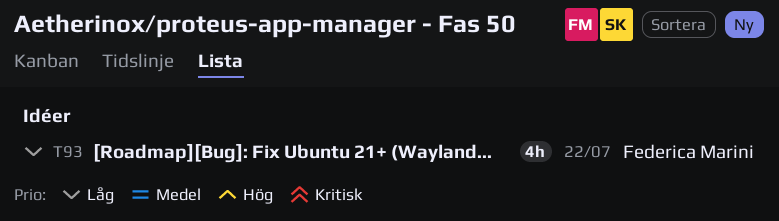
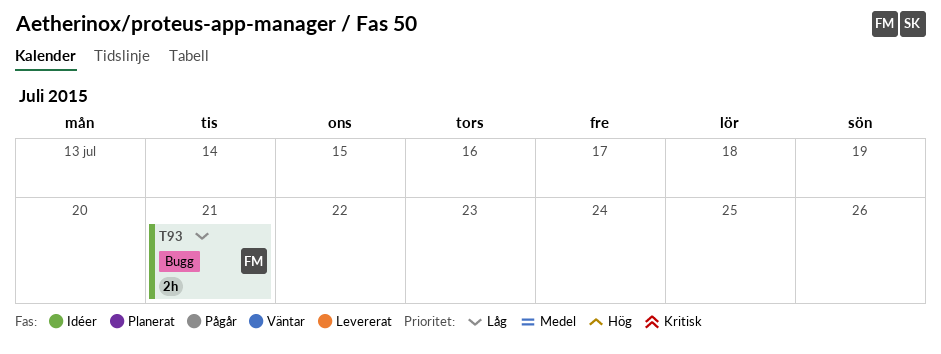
T93, estimate: 4h -> 2h
T93, due: Jul 22 -> Jul 21

